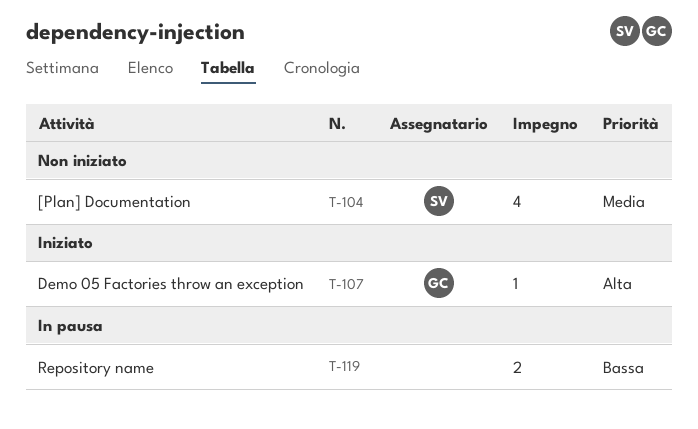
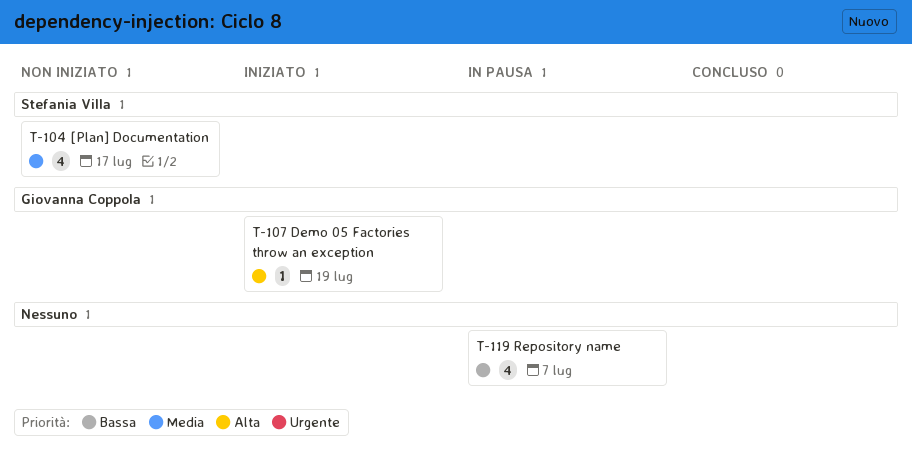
T-119, estimate: 2 -> 4

